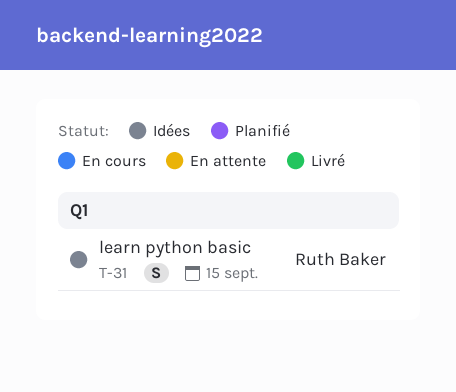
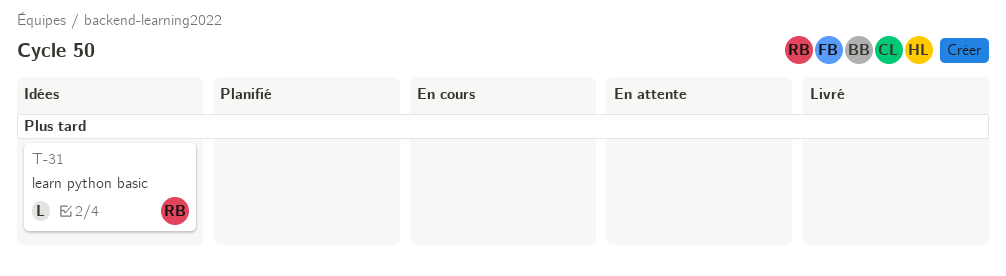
T-31, estimate: S -> L

